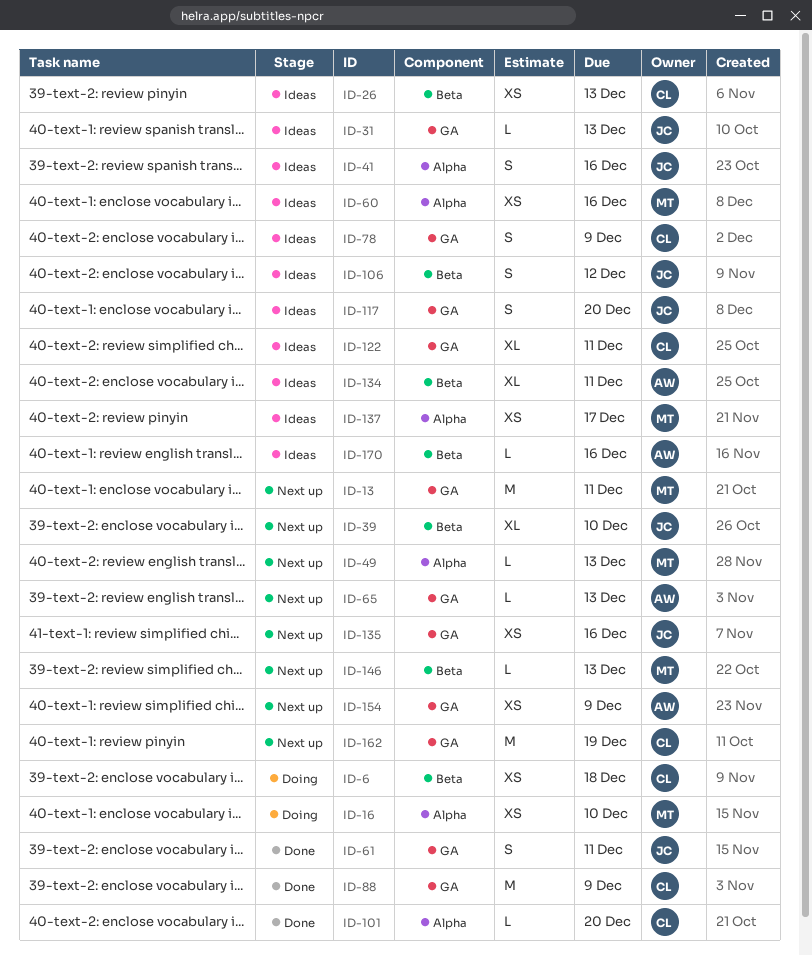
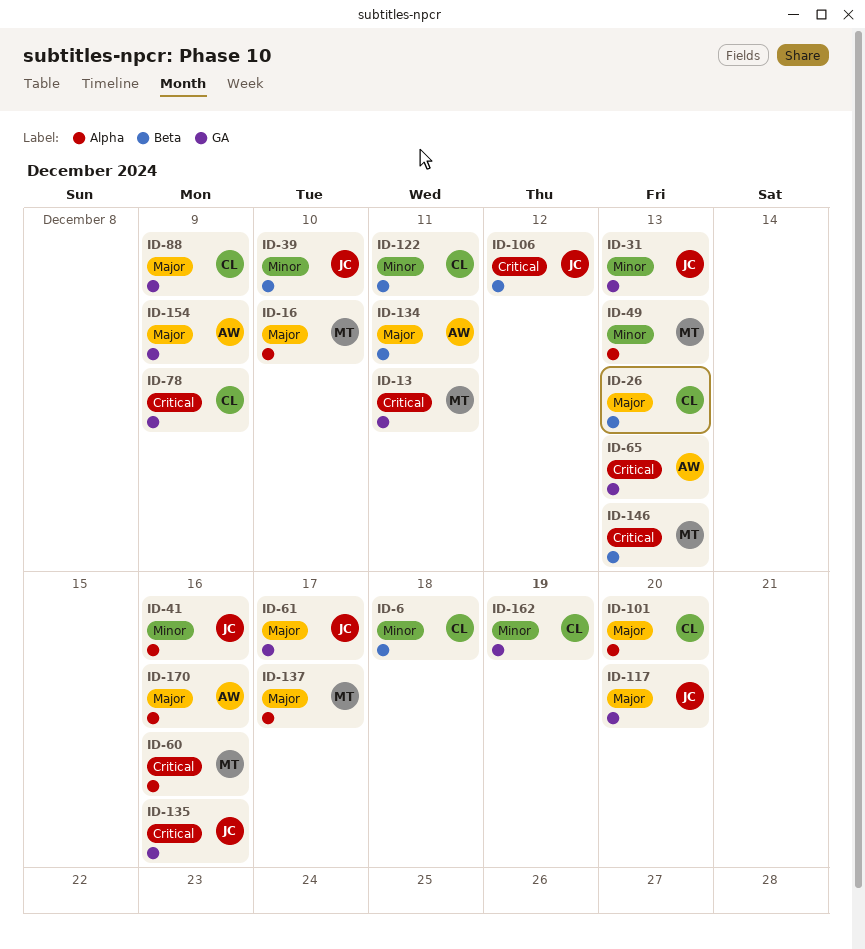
ID-61, due: Dec 11 -> Dec 17
ID-122, label: GA -> Beta
ID-170, label: Beta -> Alpha

